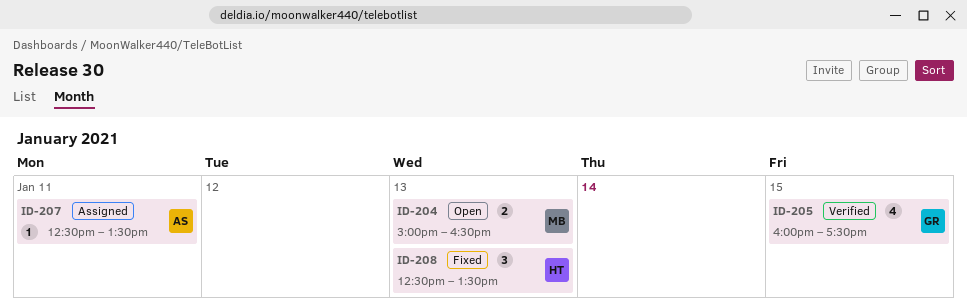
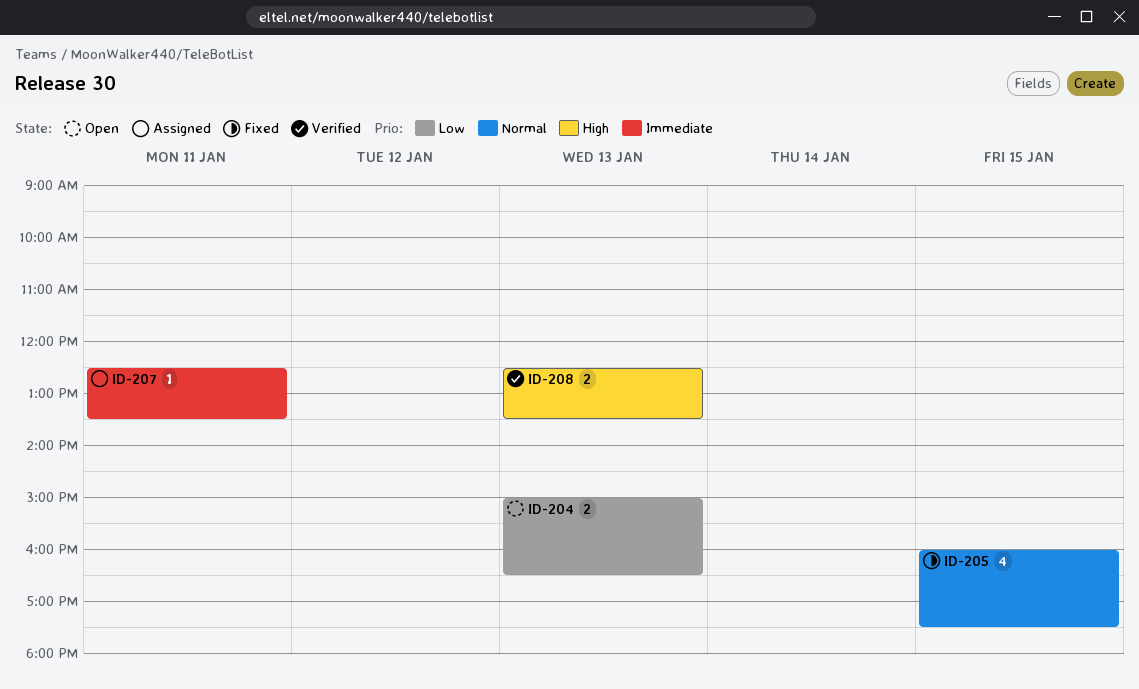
ID-205, status: Verified -> Fixed
ID-208, status: Fixed -> Verified
ID-208, estimate: 3 -> 2

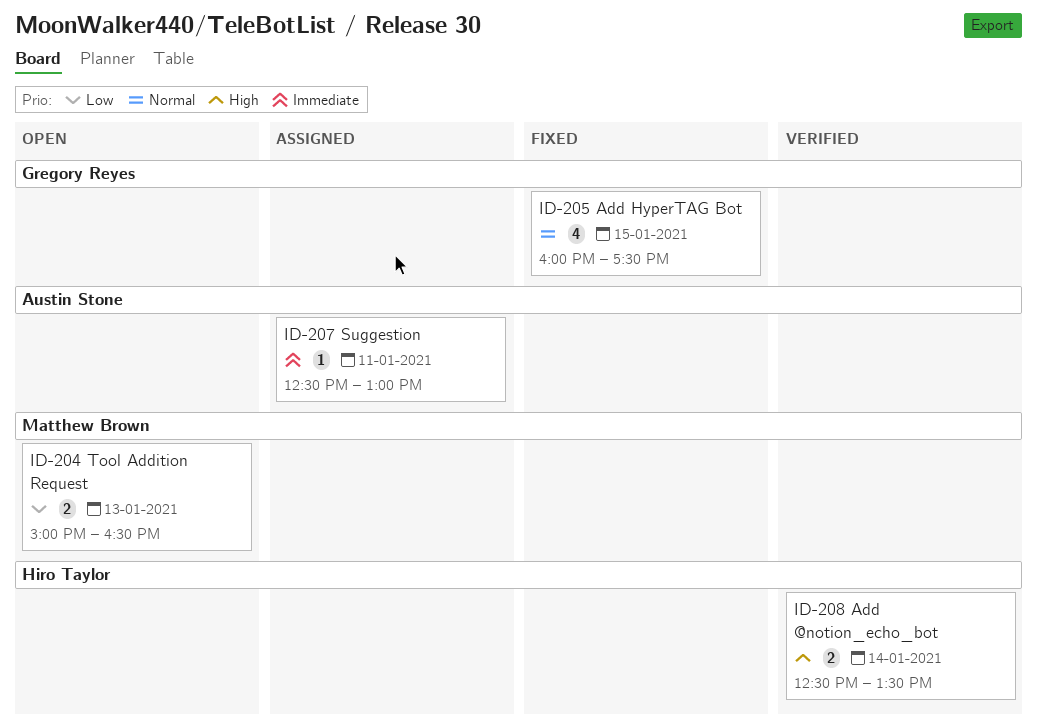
ID-207, ends: 13:30 -> 13:00
ID-208, day: Jan 13 -> Jan 14

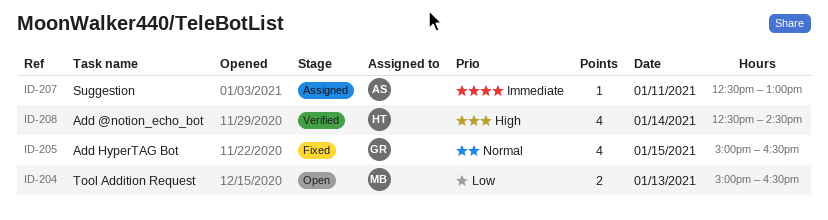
ID-205, begins: 16:00 -> 15:00
ID-205, ends: 17:30 -> 16:30
ID-208, estimate: 2 -> 4
ID-208, ends: 13:30 -> 14:30

